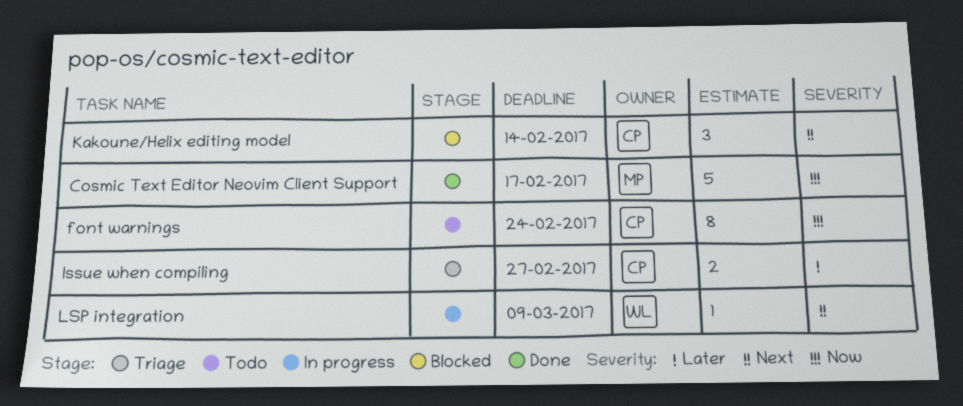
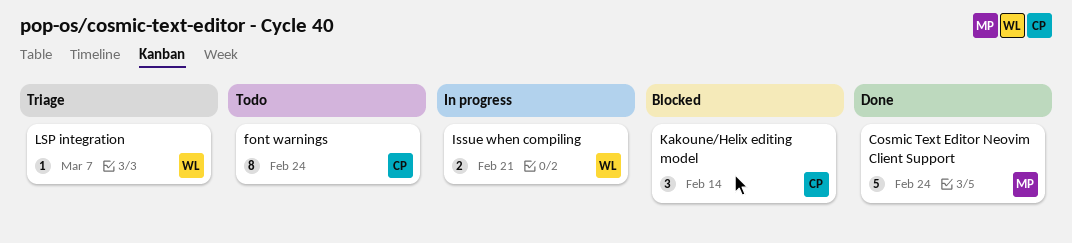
Cosmic Text Editor Neovim Client Support, due: Feb 17 -> Feb 24
Issue when compiling, status: Triage -> In progress
Issue when compiling, owner: CP -> WL
Issue when compiling, due: Feb 27 -> Feb 21
LSP integration, status: In progress -> Triage
LSP integration, due: Mar 9 -> Mar 7

